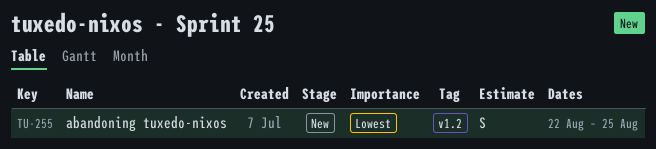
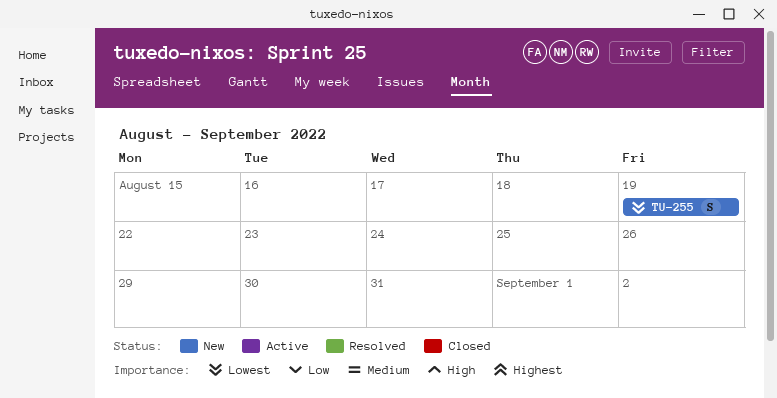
TU-255, start: Aug 22 -> Aug 19
TU-255, due: Aug 25 -> Aug 19

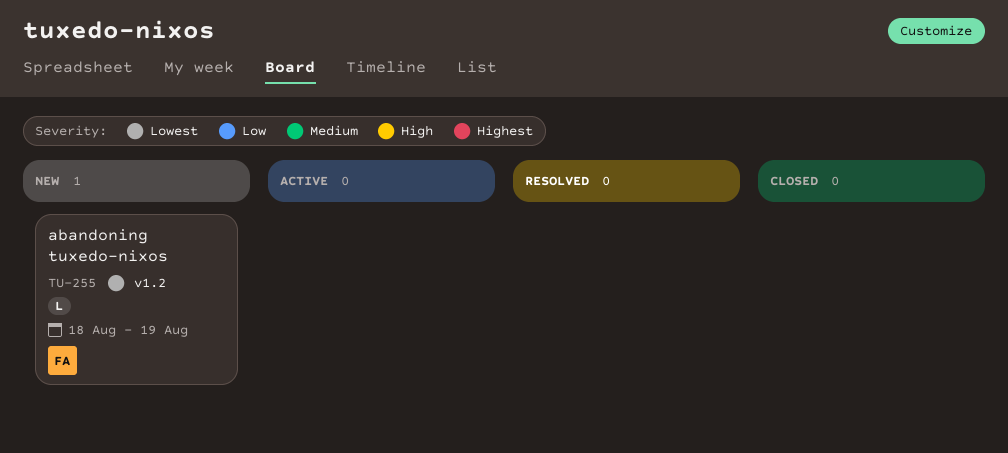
TU-255, estimate: S -> L
TU-255, start: Aug 19 -> Aug 18

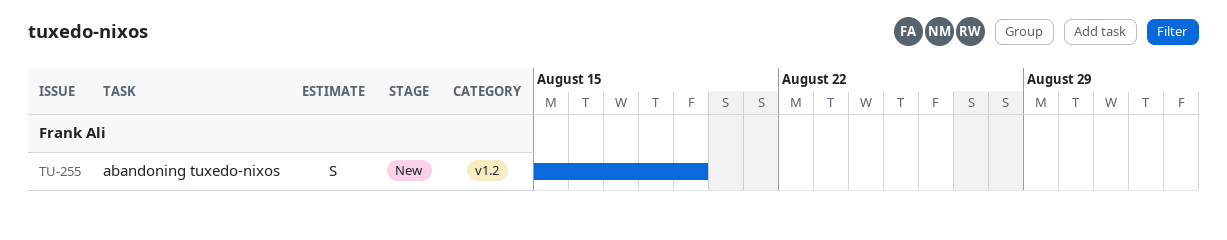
TU-255, estimate: L -> S
TU-255, start: Aug 18 -> Aug 15

